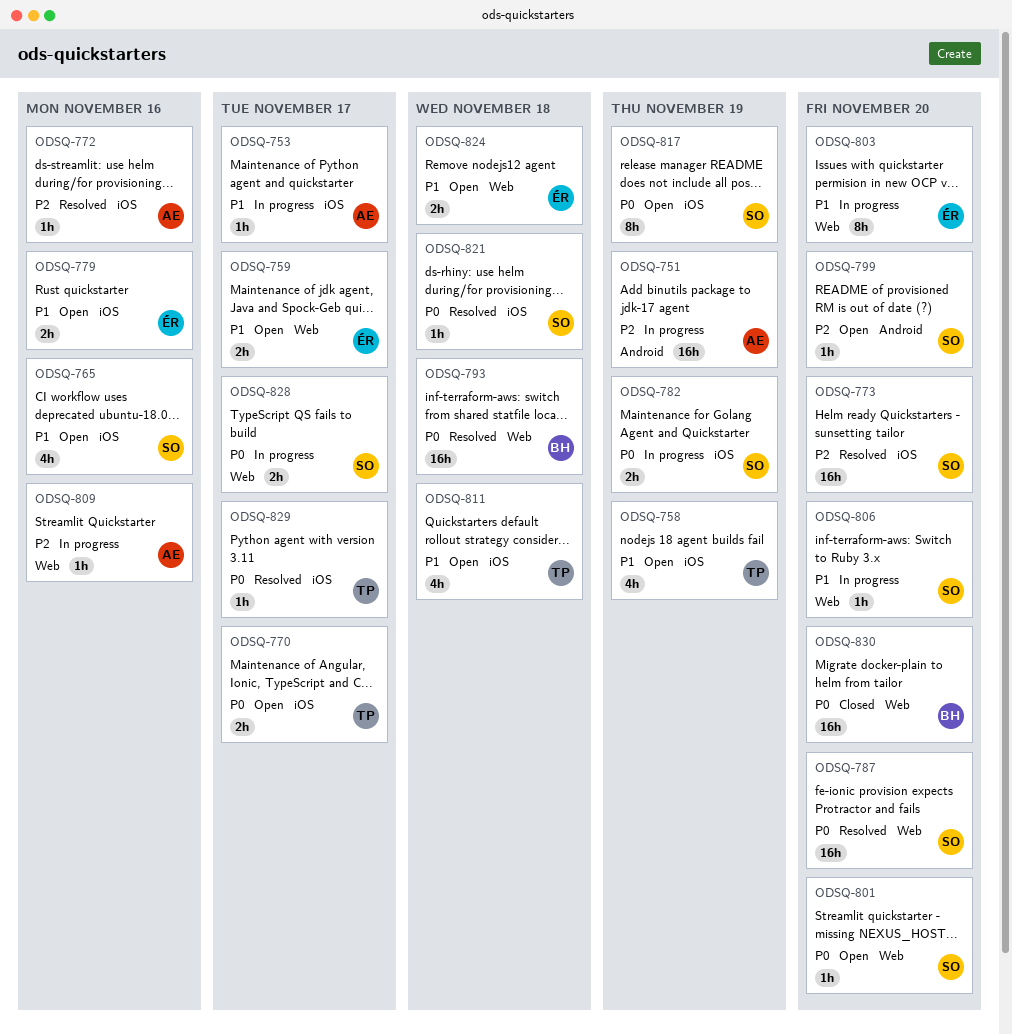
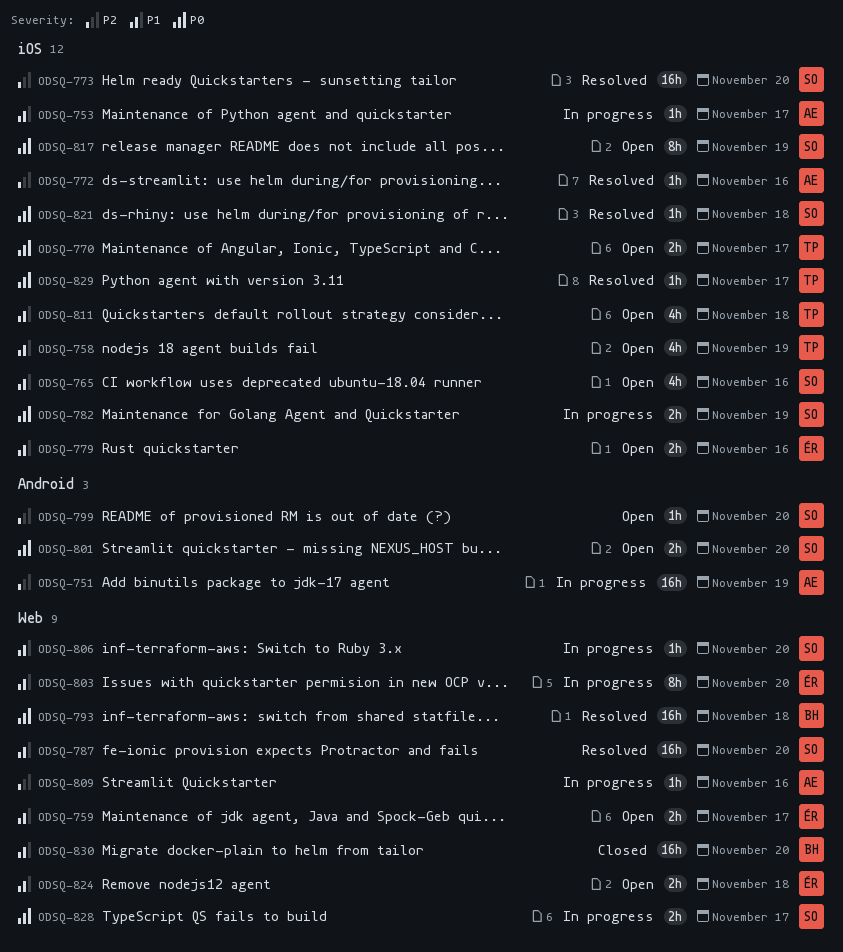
ODSQ-787, priority: P0 -> P1
ODSQ-801, label: Web -> Android
ODSQ-801, estimate: 1h -> 2h
ODSQ-830, priority: P0 -> P1

